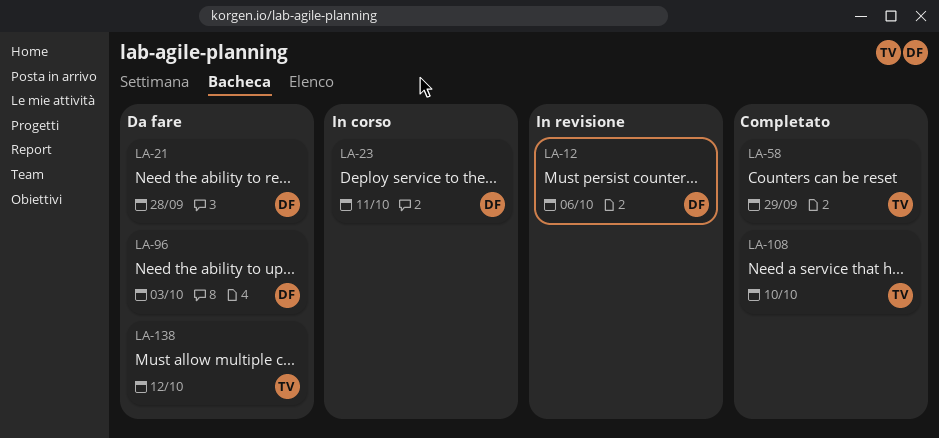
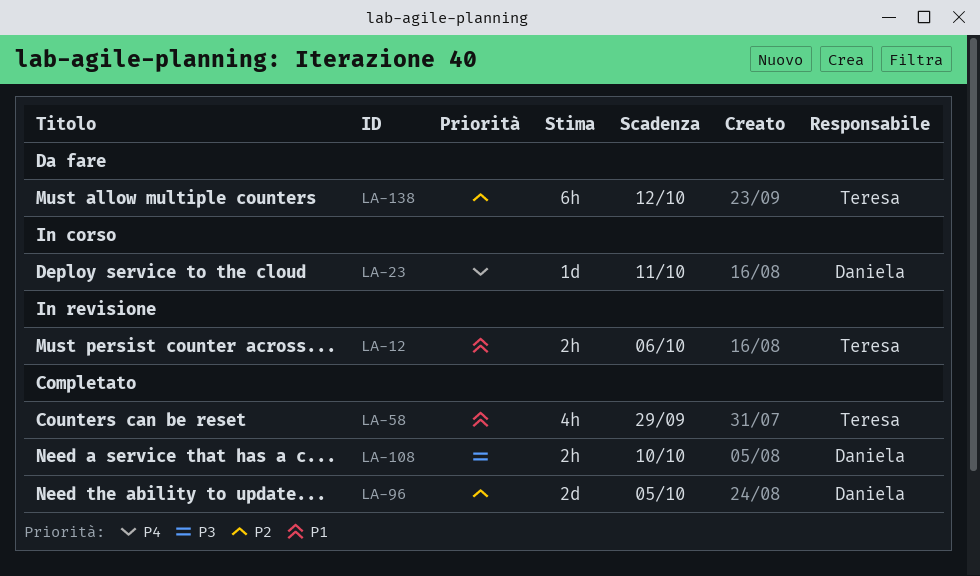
LA-12, owner: Daniela -> Teresa
LA-21: present -> none
LA-96, status: Da fare -> Completato
LA-96, due: Oct 3 -> Oct 5
LA-108, owner: Teresa -> Daniela

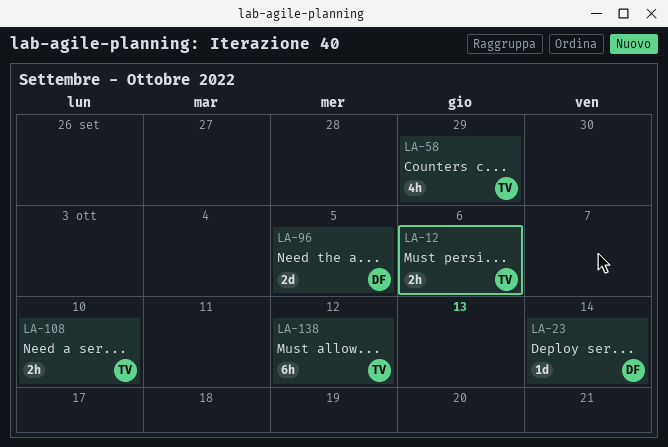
LA-23, due: Oct 11 -> Oct 14
LA-108, owner: Daniela -> Teresa

